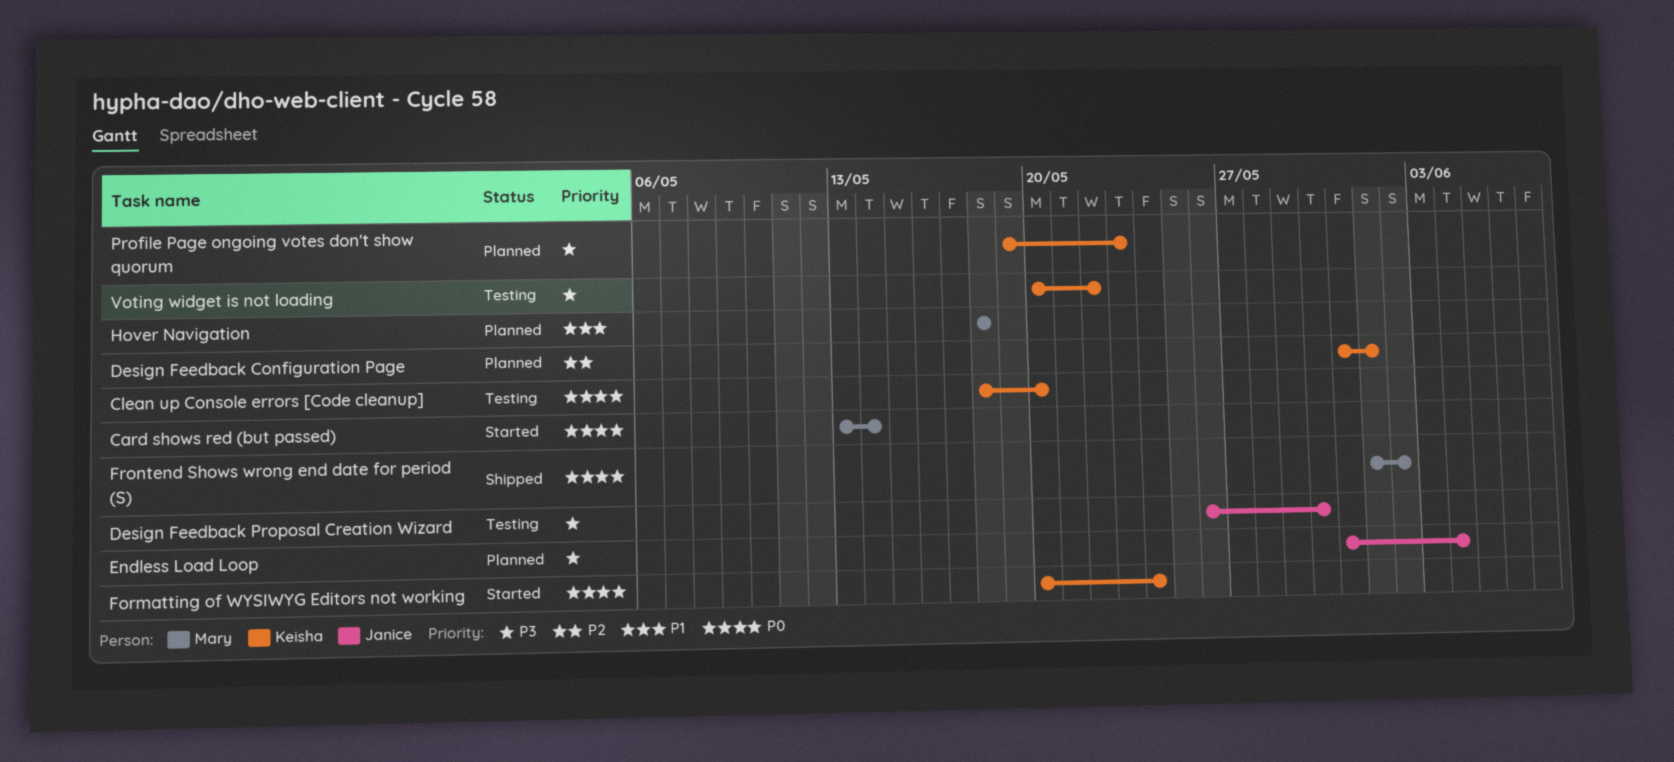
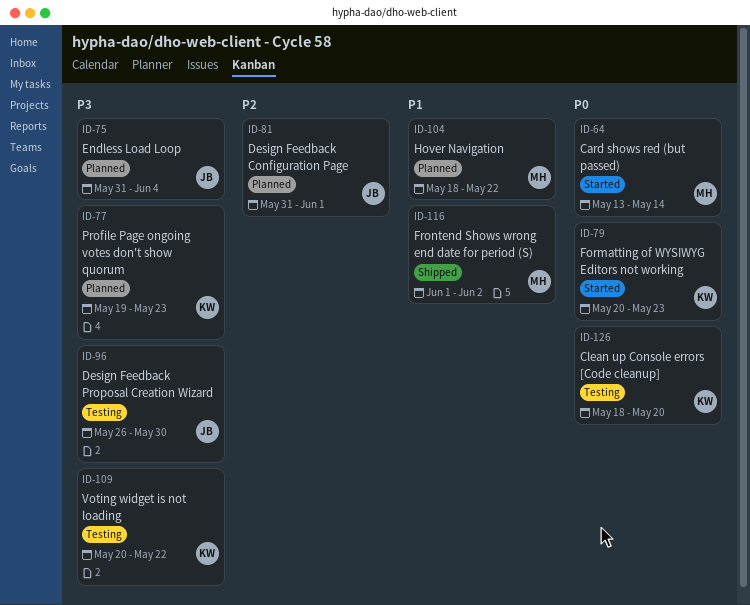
Design Feedback Configuration Page, owner: Keisha -> Janice
Formatting of WYSIWYG Editors not working, due: May 24 -> May 23
Frontend Shows wrong end date for period (S), priority: P0 -> P1
Hover Navigation, due: May 18 -> May 22

